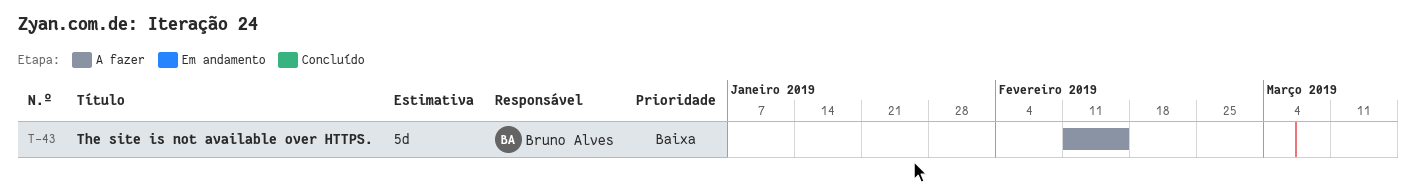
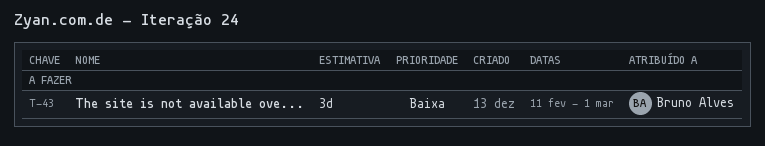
T-43, estimate: 5d -> 3d
T-43, due: Feb 15 -> Mar 1

